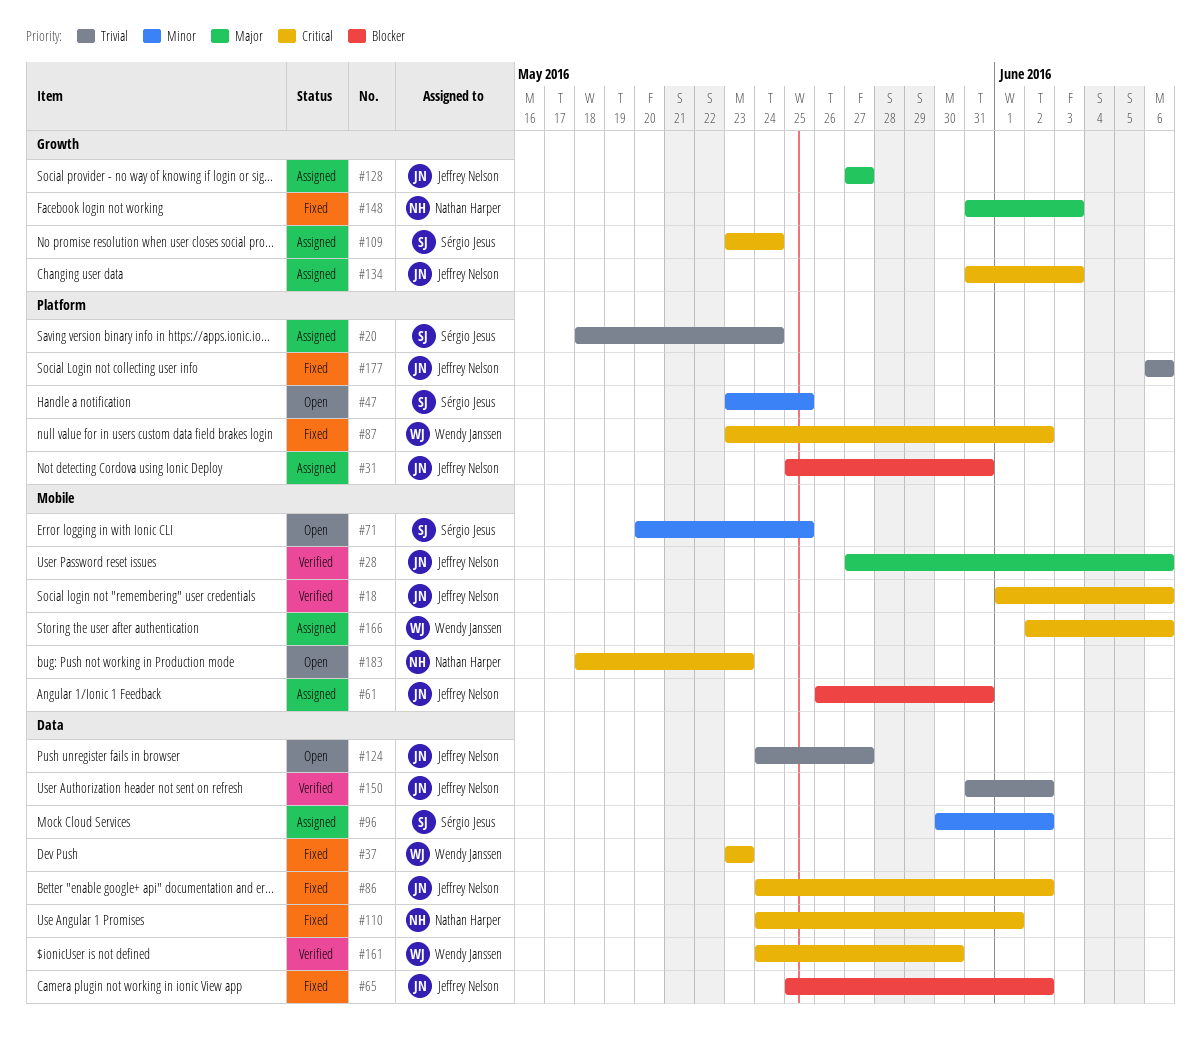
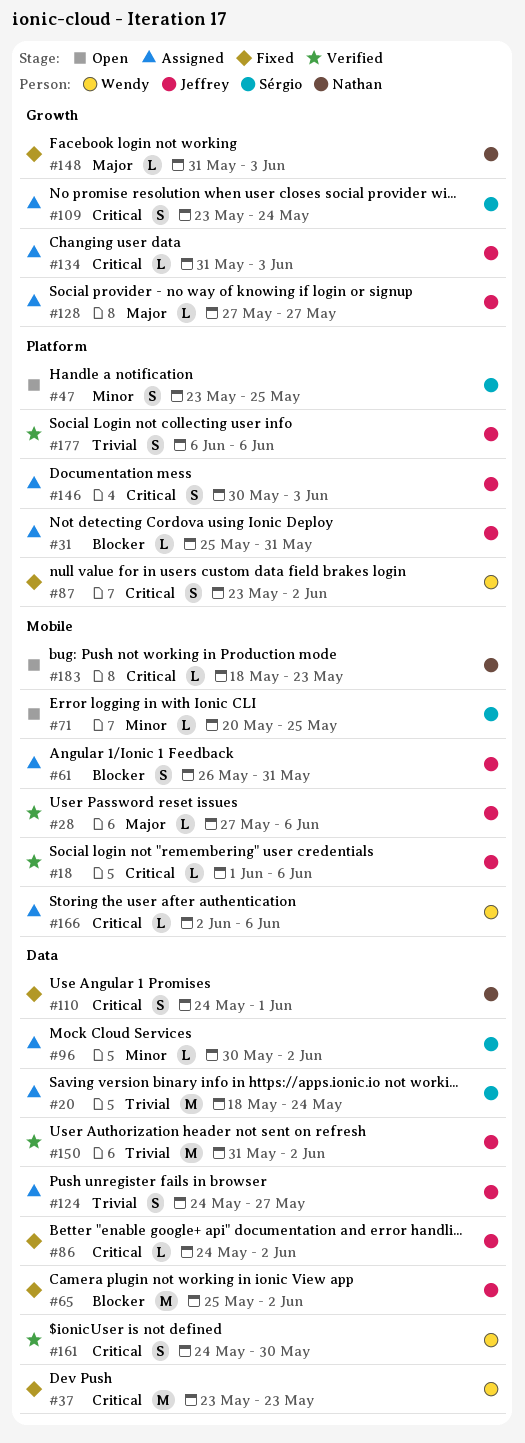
#20, label: Platform -> Data
#124, status: Open -> Assigned
#146: none -> present
#177, status: Fixed -> Verified

